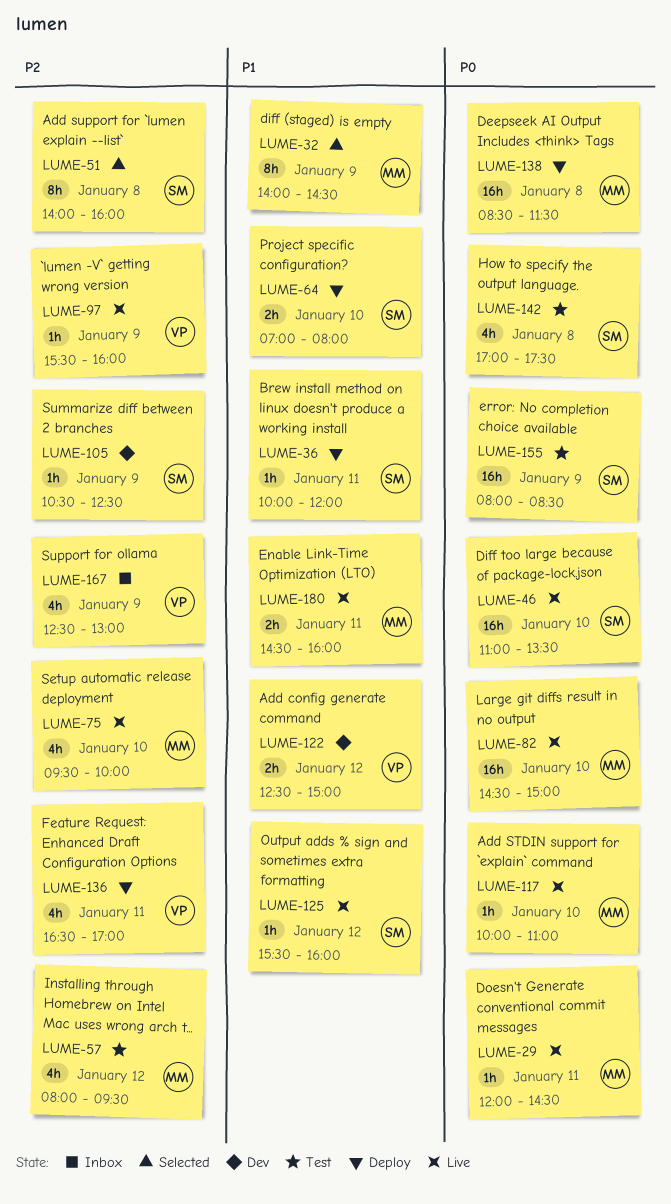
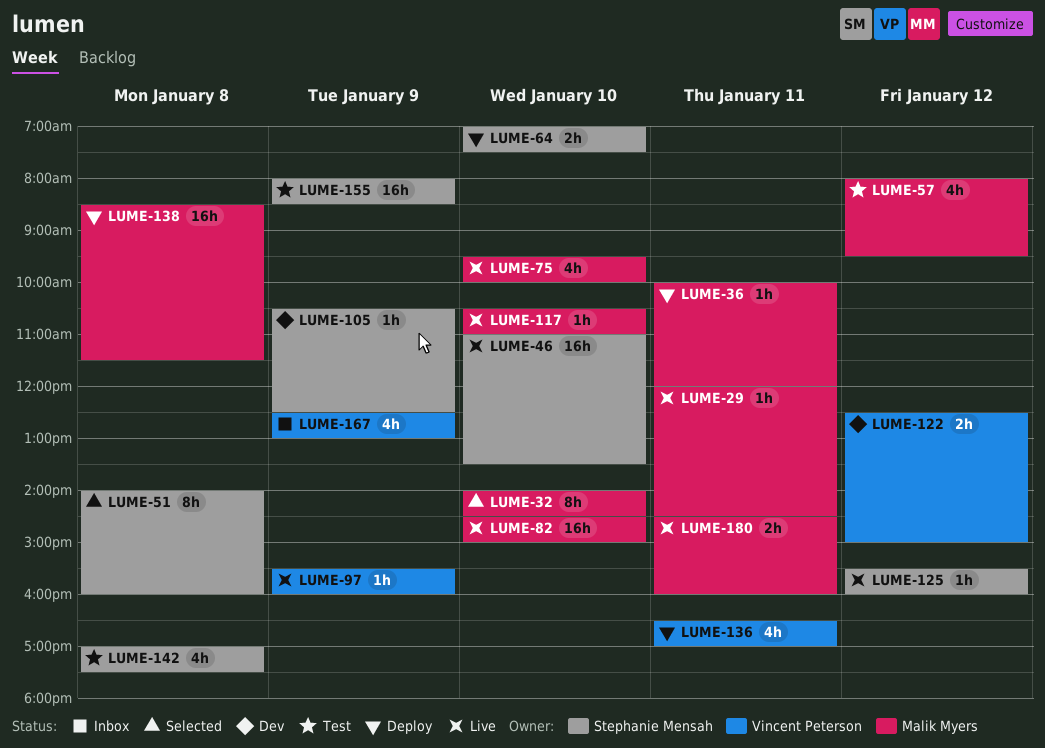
LUME-32, day: Jan 9 -> Jan 10
LUME-36, owner: Stephanie Mensah -> Malik Myers
LUME-64, ends: 08:00 -> 07:30
LUME-117, begins: 10:00 -> 10:30

